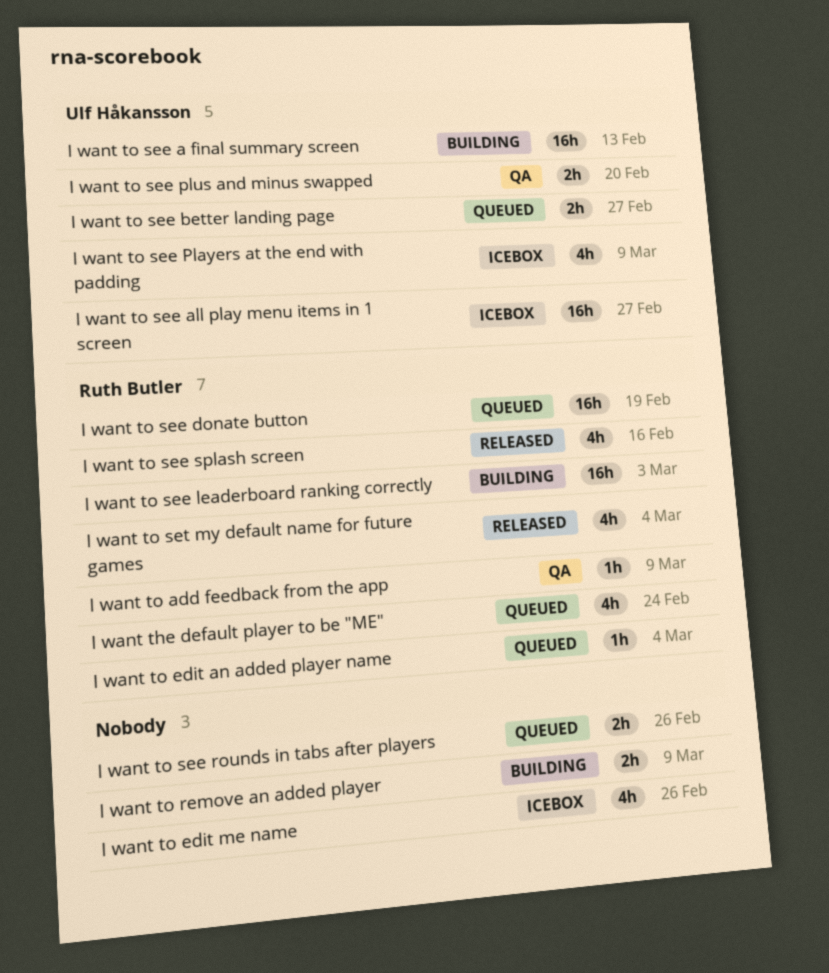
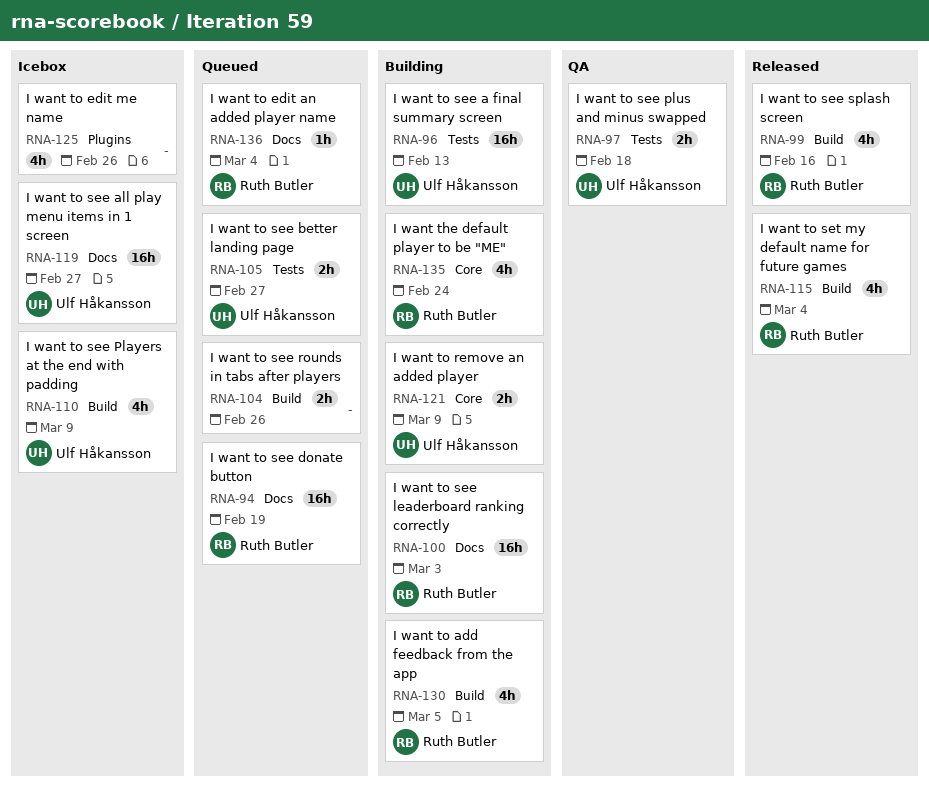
I want the default player to be "ME", status: Queued -> Building
I want to add feedback from the app, status: QA -> Building
I want to add feedback from the app, estimate: 1h -> 4h
I want to add feedback from the app, due: Mar 9 -> Mar 5
I want to remove an added player, owner: none -> Ulf Håkansson
I want to see plus and minus swapped, due: Feb 20 -> Feb 18

